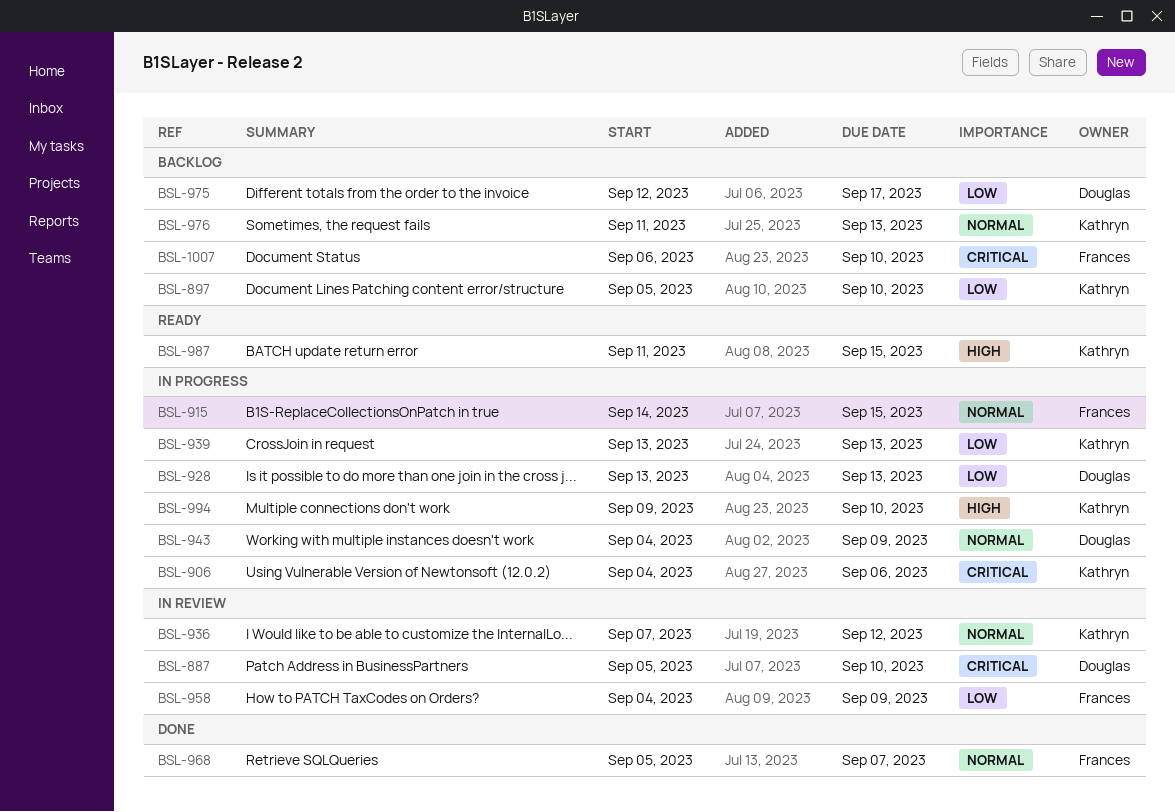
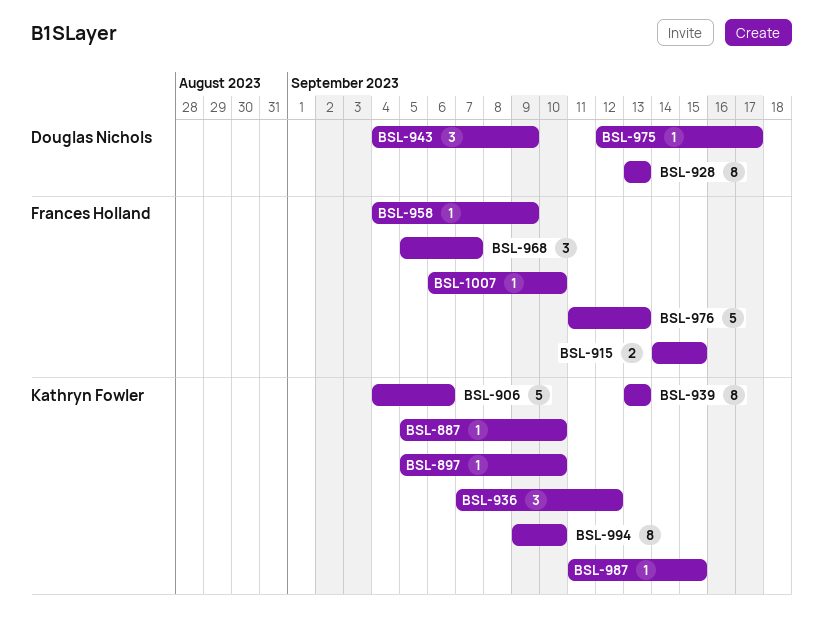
BSL-887, owner: Douglas Nichols -> Kathryn Fowler
BSL-976, owner: Kathryn Fowler -> Frances Holland

